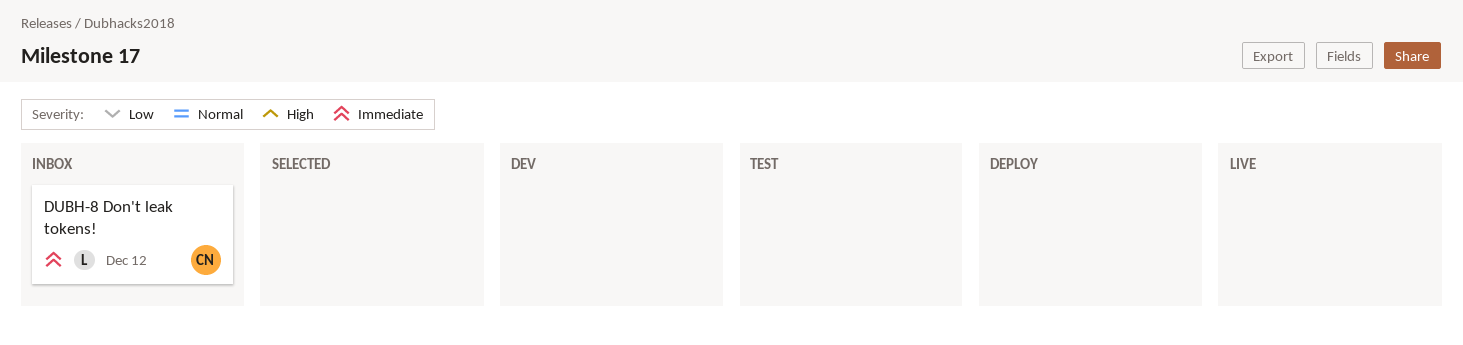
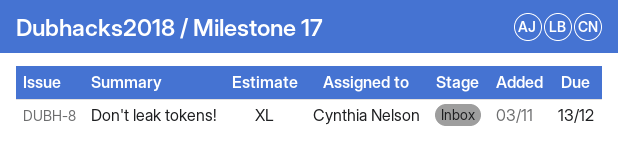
DUBH-8, estimate: L -> XL
DUBH-8, due: Dec 12 -> Dec 13

